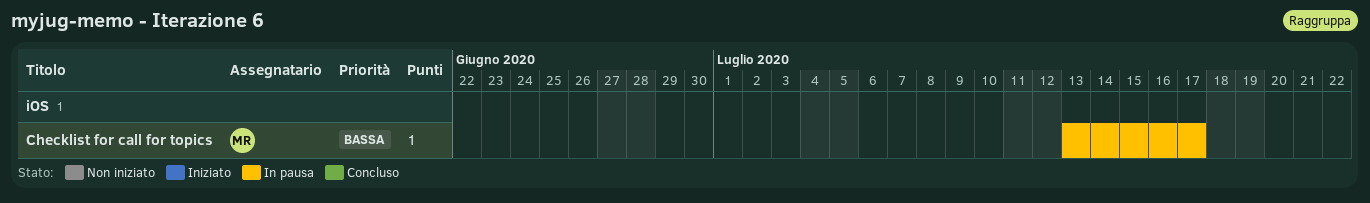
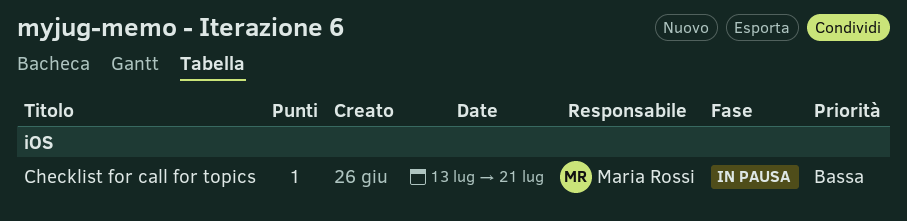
Checklist for call for topics, due: Jul 17 -> Jul 21

